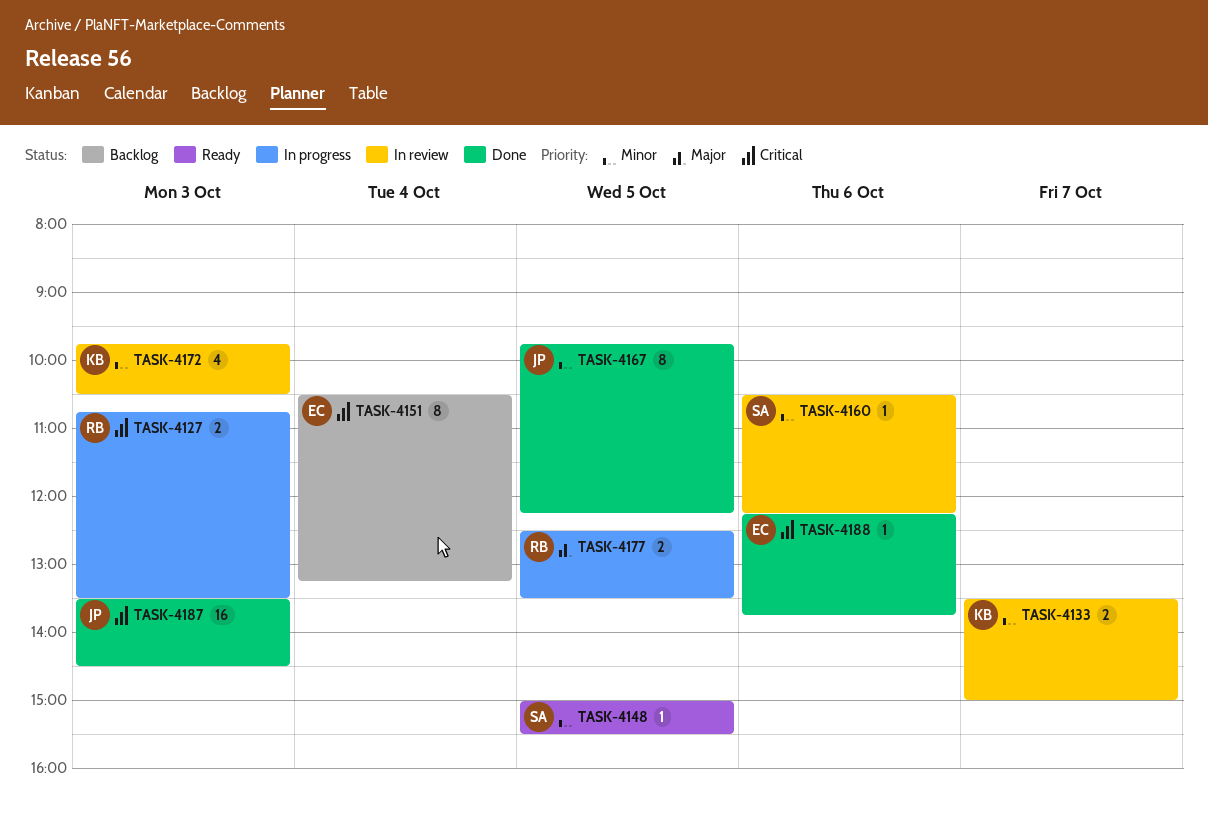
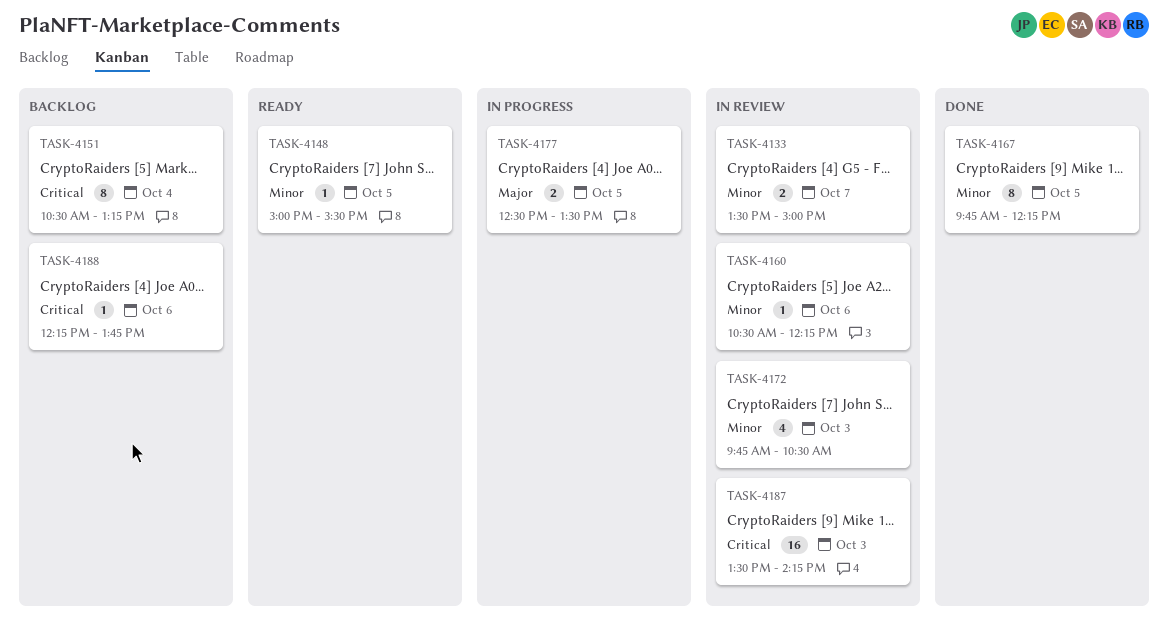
TASK-4127: present -> none
TASK-4187, status: Done -> In review
TASK-4187, ends: 14:30 -> 14:15
TASK-4188, status: Done -> Backlog

